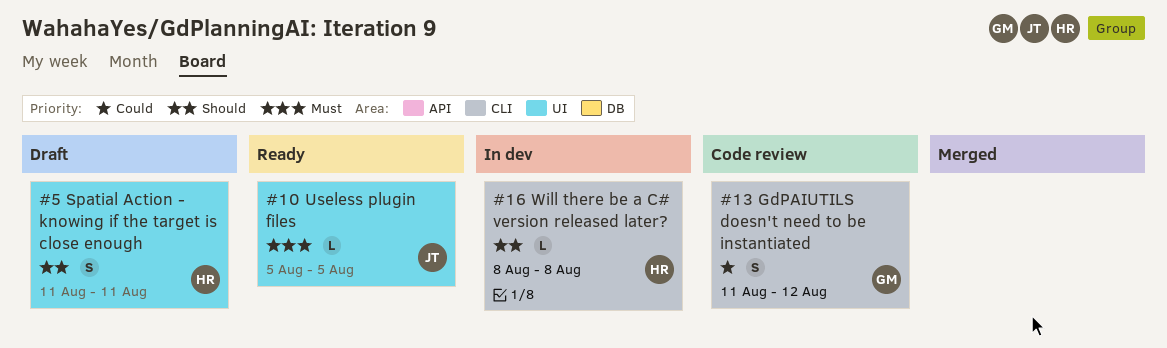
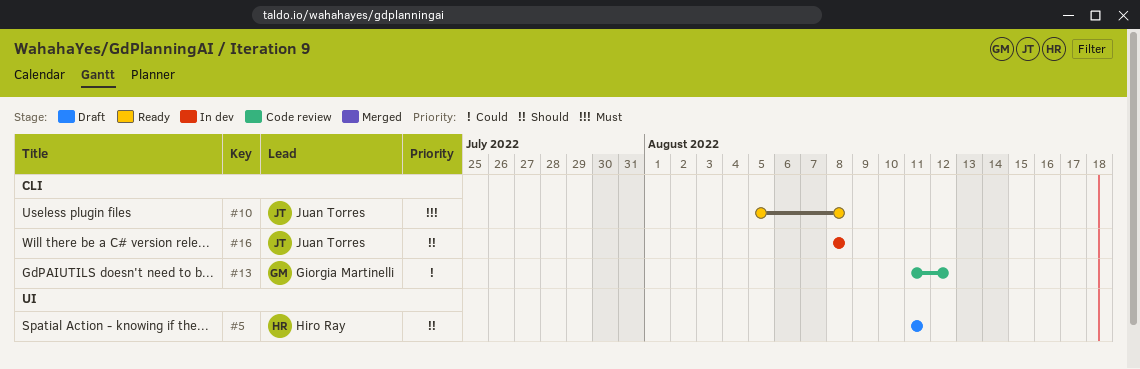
#10, label: UI -> CLI
#10, due: Aug 5 -> Aug 8
#16, owner: Hiro Ray -> Juan Torres

